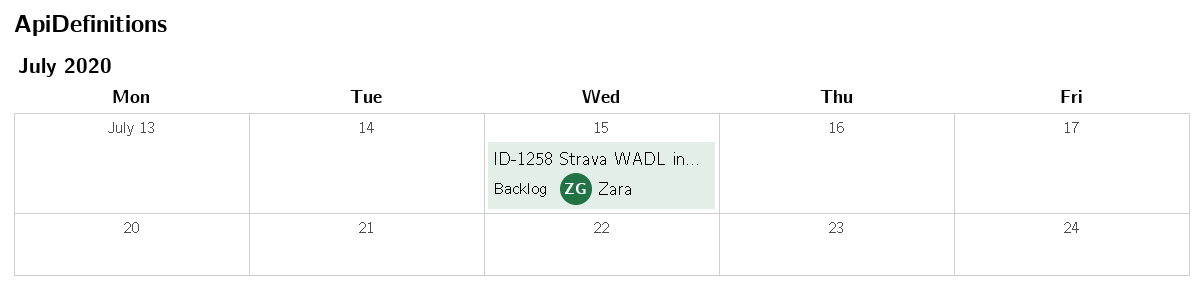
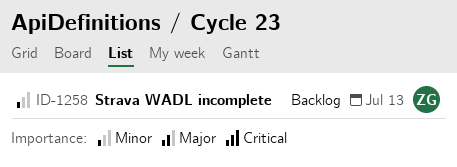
ID-1258, due: Jul 15 -> Jul 13

